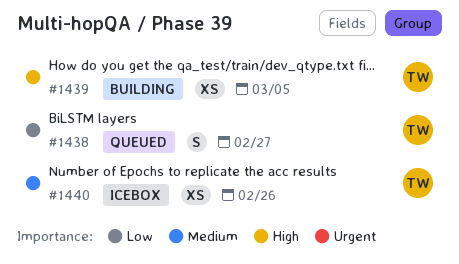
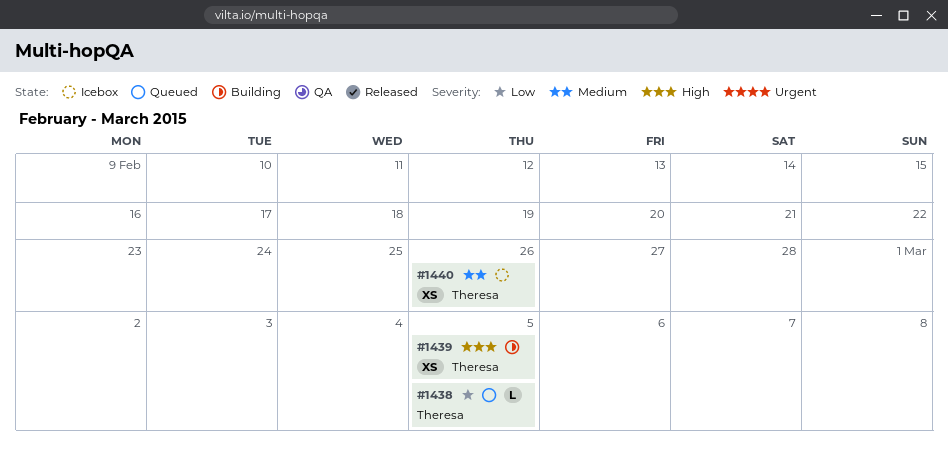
#1438, estimate: S -> L
#1438, due: Feb 27 -> Mar 5

